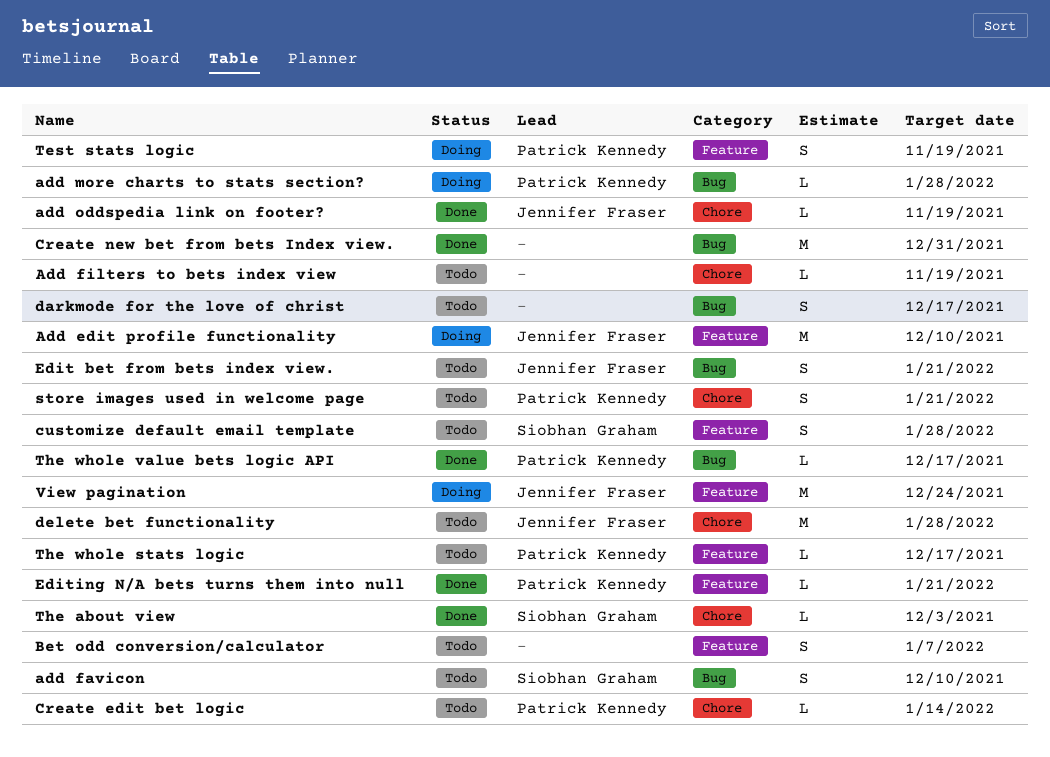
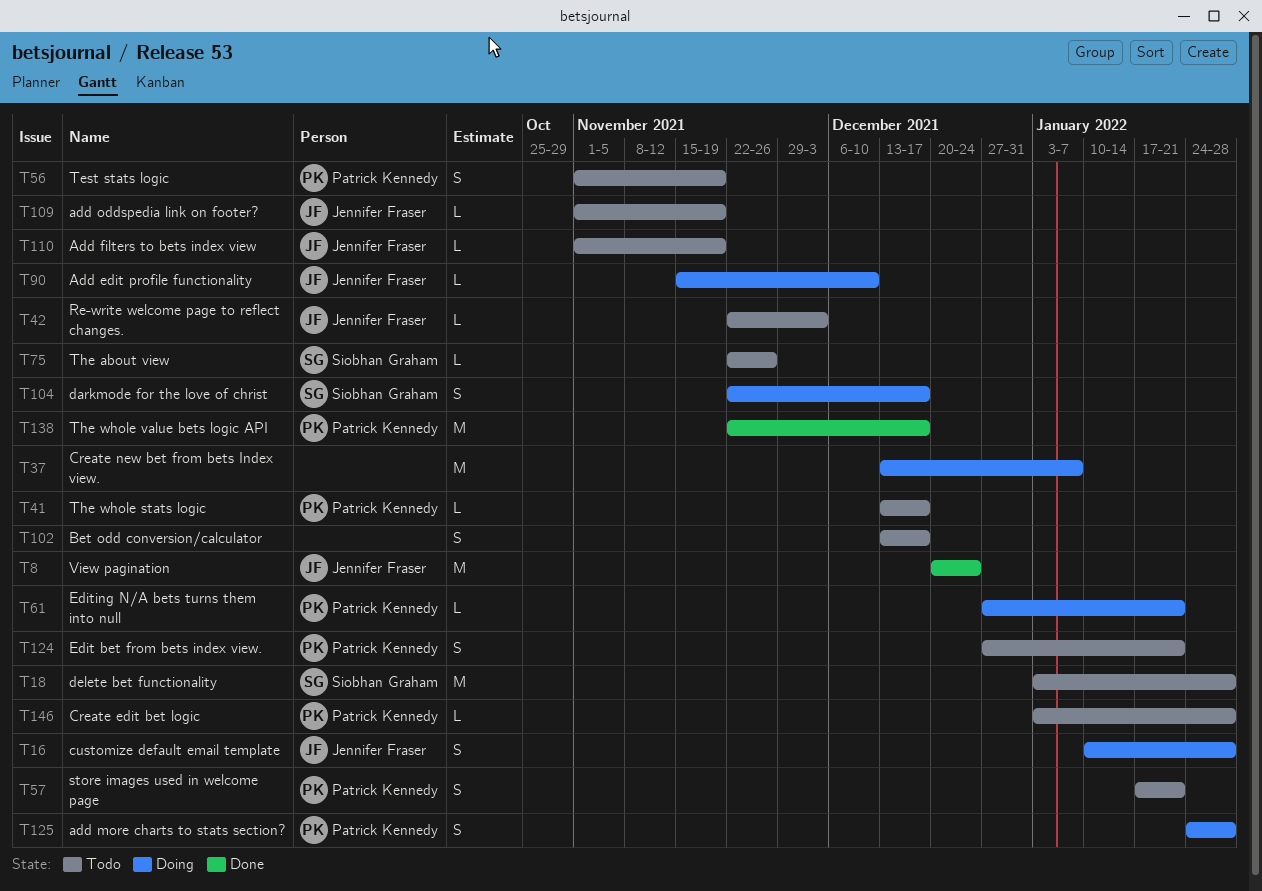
Add edit profile functionality, estimate: M -> L
add favicon: present -> none
Add filters to bets index view, owner: none -> Jennifer Fraser
add more charts to stats section?, estimate: L -> S
add oddspedia link on footer?, status: Done -> Todo
Bet odd conversion/calculator, due: Jan 7 -> Dec 17
Create edit bet logic, due: Jan 14 -> Jan 28
Create new bet from bets Index view., status: Done -> Doing
Create new bet from bets Index view., due: Dec 31 -> Jan 7
customize default email template, status: Todo -> Doing
customize default email template, owner: Siobhan Graham -> Jennifer Fraser
darkmode for the love of christ, status: Todo -> Doing
darkmode for the love of christ, owner: none -> Siobhan Graham
delete bet functionality, owner: Jennifer Fraser -> Siobhan Graham
Edit bet from bets index view., owner: Jennifer Fraser -> Patrick Kennedy
Editing N/A bets turns them into null, status: Done -> Doing
Re-write welcome page to reflect changes.: none -> present
Test stats logic, status: Doing -> Todo
The about view, status: Done -> Todo
The about view, due: Dec 3 -> Nov 26
The whole value bets logic API, estimate: L -> M
View pagination, status: Doing -> Done

